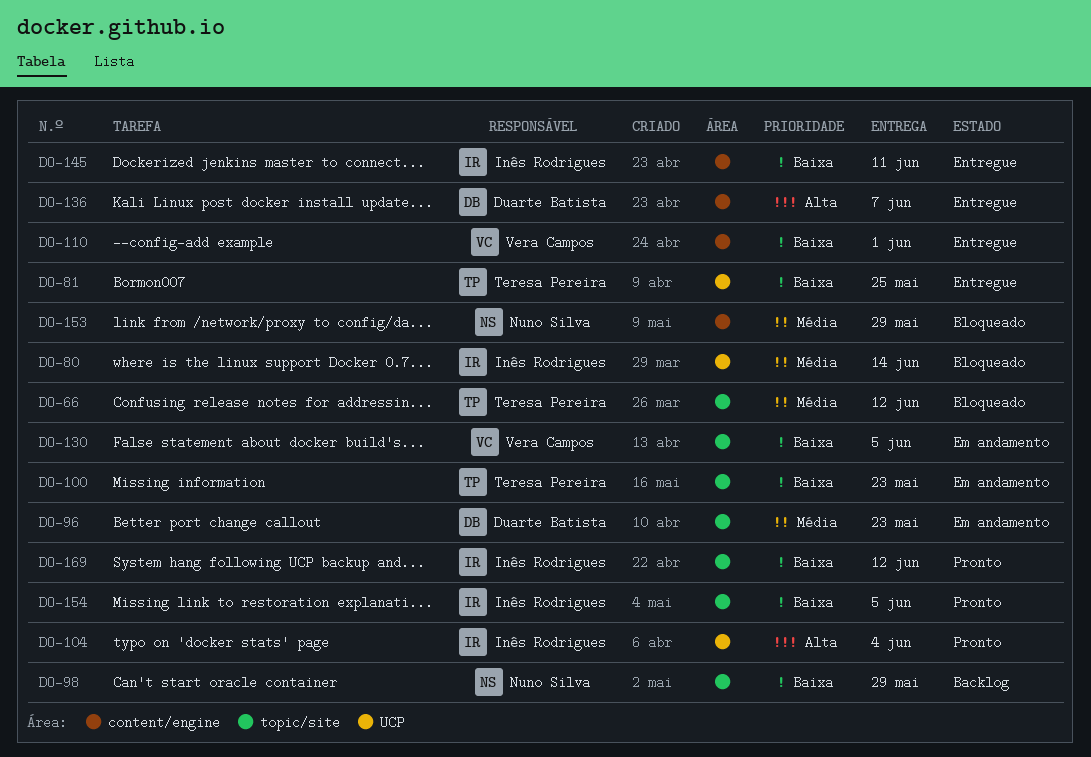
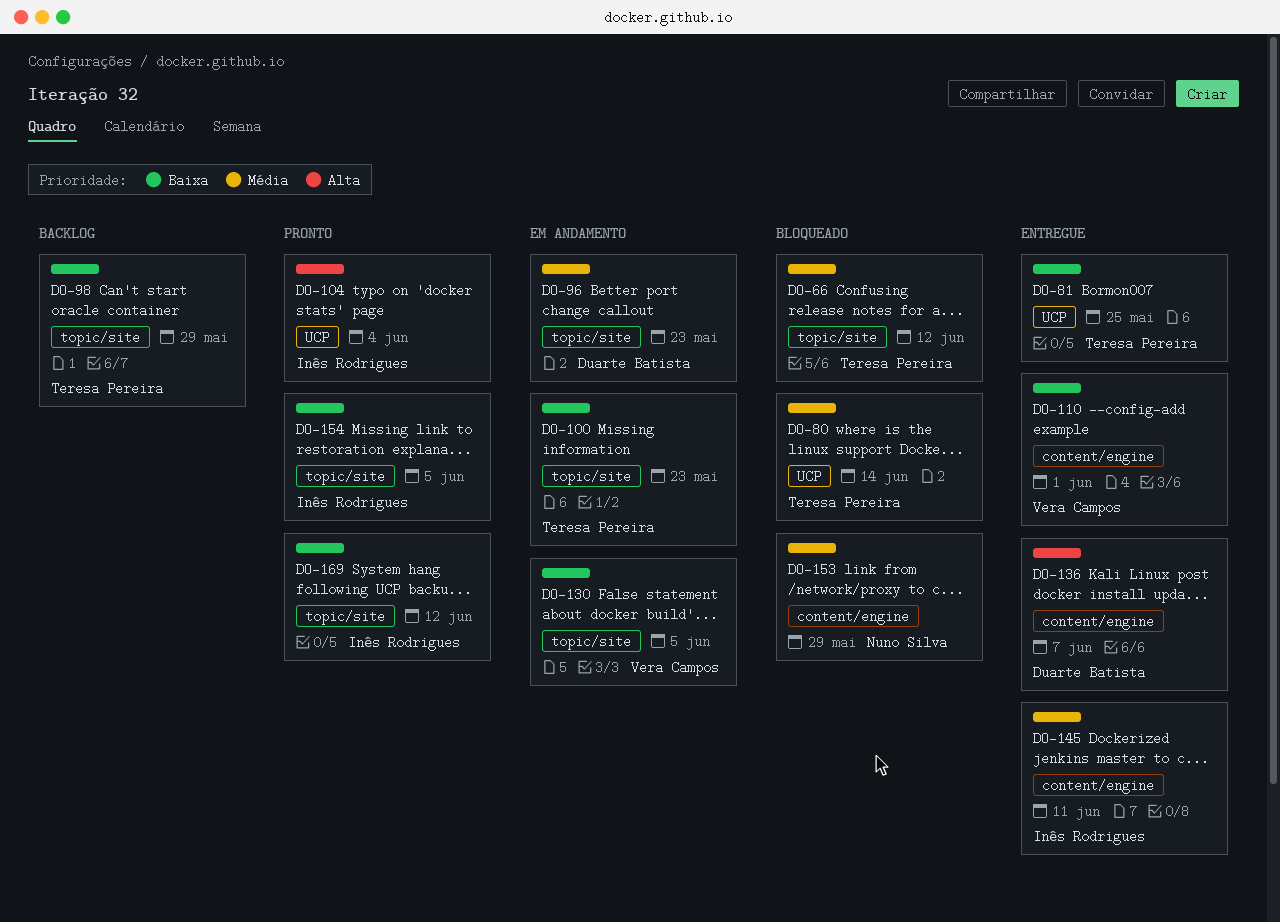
DO-80, owner: Inês Rodrigues -> Teresa Pereira
DO-98, owner: Nuno Silva -> Teresa Pereira
DO-145, priority: Baixa -> Média

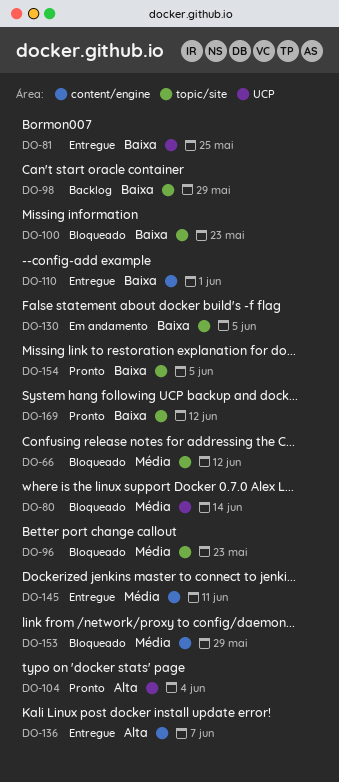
DO-96, status: Em andamento -> Bloqueado
DO-100, status: Em andamento -> Bloqueado

